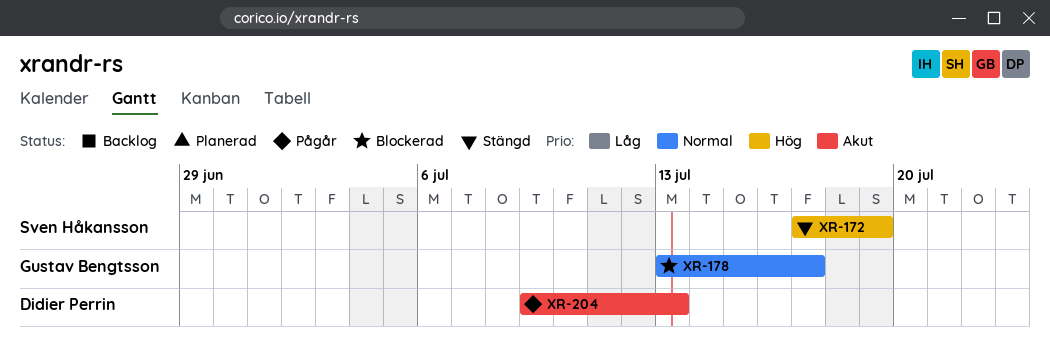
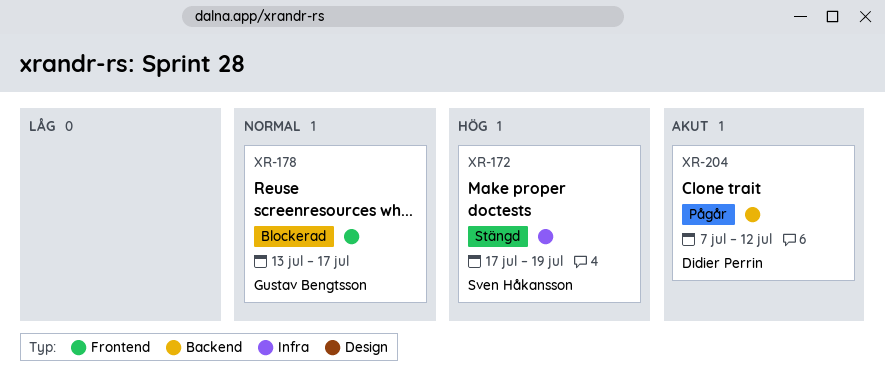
XR-204, start: Jul 9 -> Jul 7
XR-204, due: Jul 13 -> Jul 12

